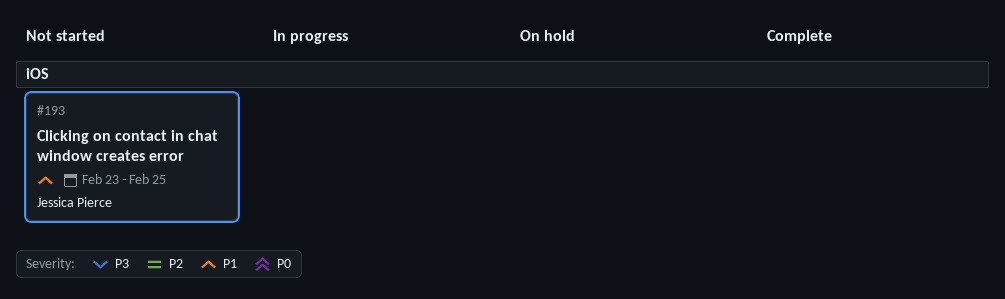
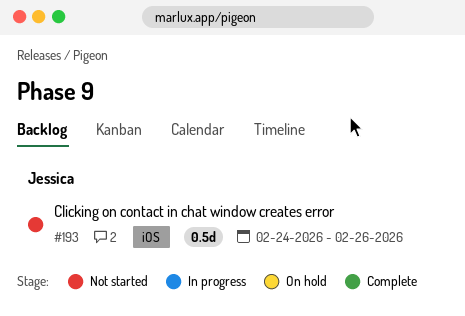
#193, start: Feb 23 -> Feb 24
#193, due: Feb 25 -> Feb 26

